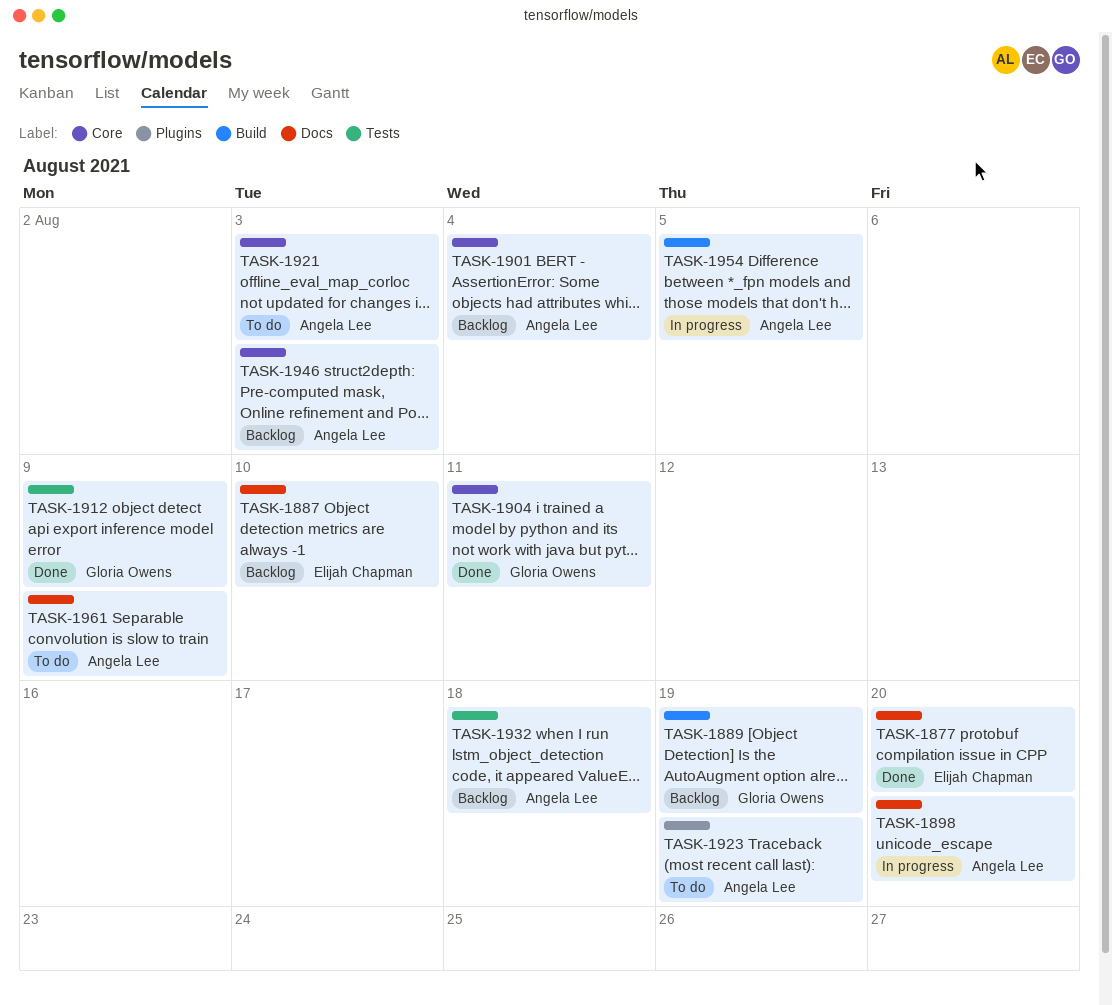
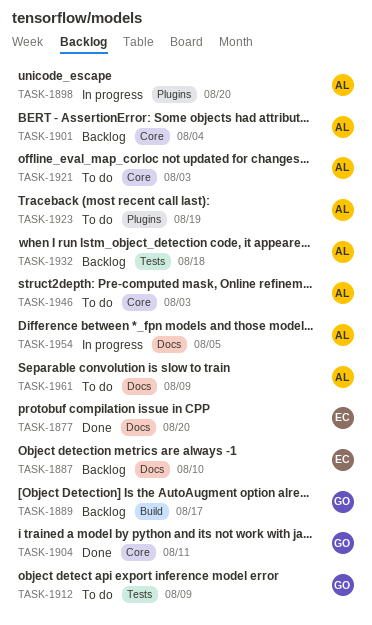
TASK-1889, due: Aug 19 -> Aug 17
TASK-1898, label: Docs -> Plugins
TASK-1912, status: Done -> To do
TASK-1946, status: Backlog -> To do
TASK-1954, label: Build -> Docs

